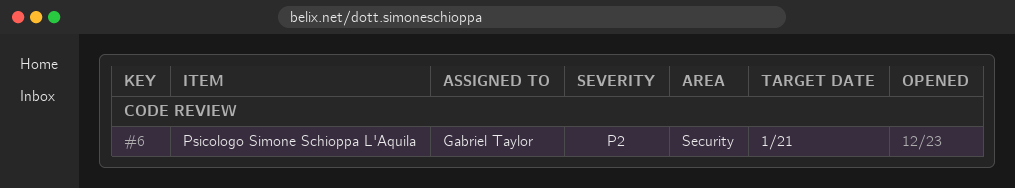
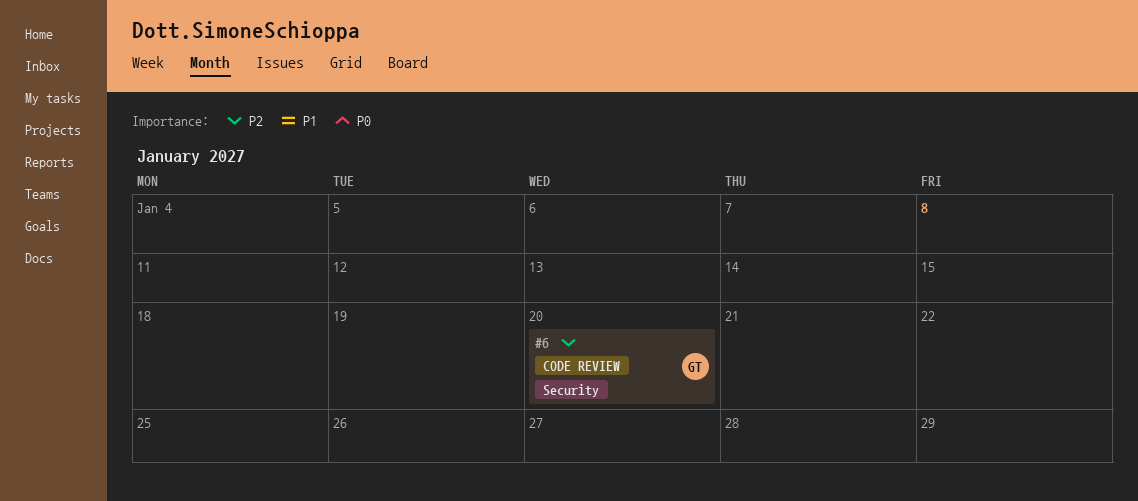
#6, due: Jan 21 -> Jan 20

